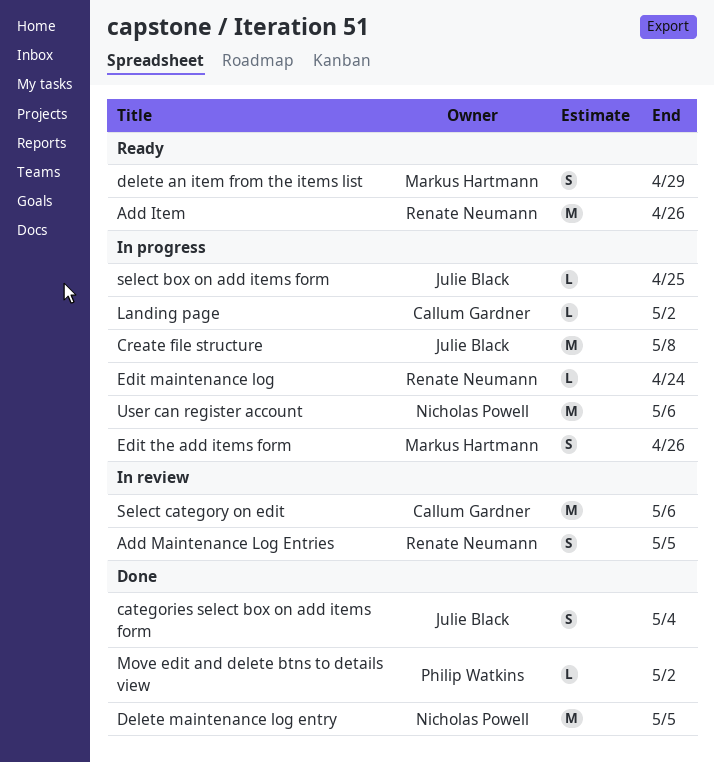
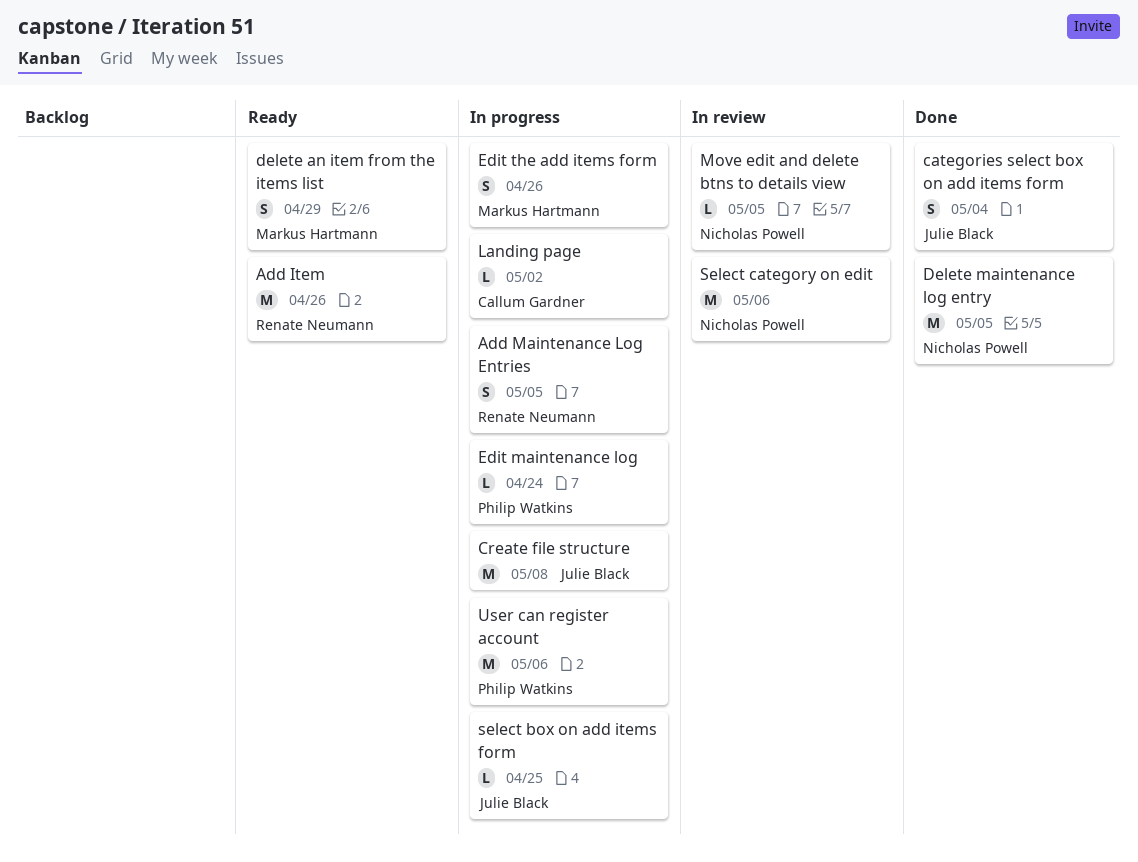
Add Maintenance Log Entries, status: In review -> In progress
Edit maintenance log, owner: Renate Neumann -> Philip Watkins
Move edit and delete btns to details view, status: Done -> In review
Move edit and delete btns to details view, owner: Philip Watkins -> Nicholas Powell
Move edit and delete btns to details view, due: May 2 -> May 5
Select category on edit, owner: Callum Gardner -> Nicholas Powell
User can register account, owner: Nicholas Powell -> Philip Watkins

